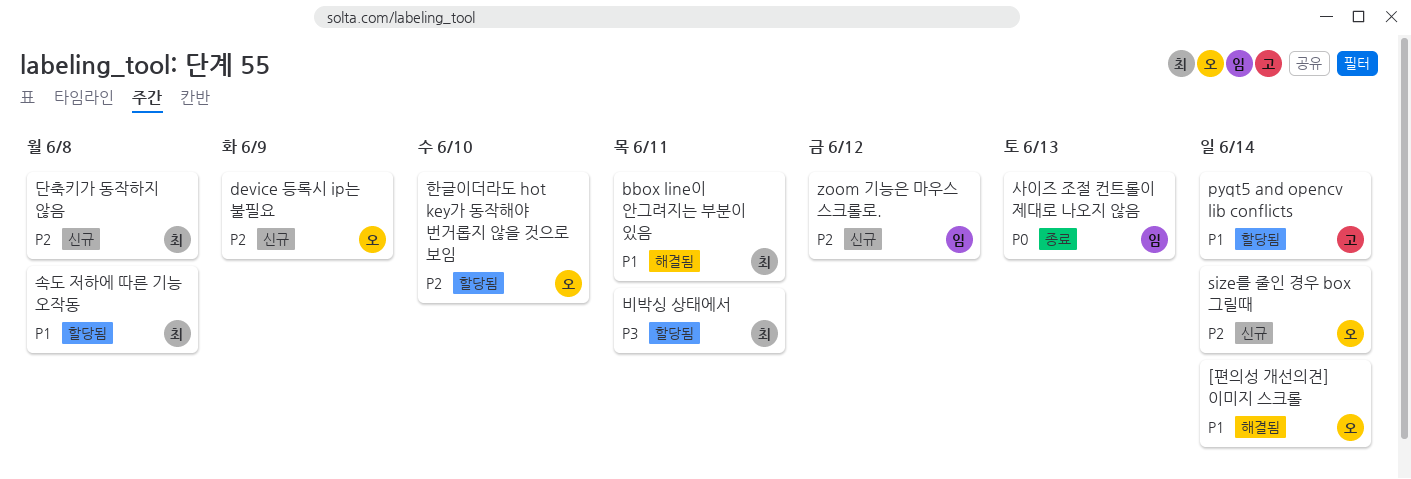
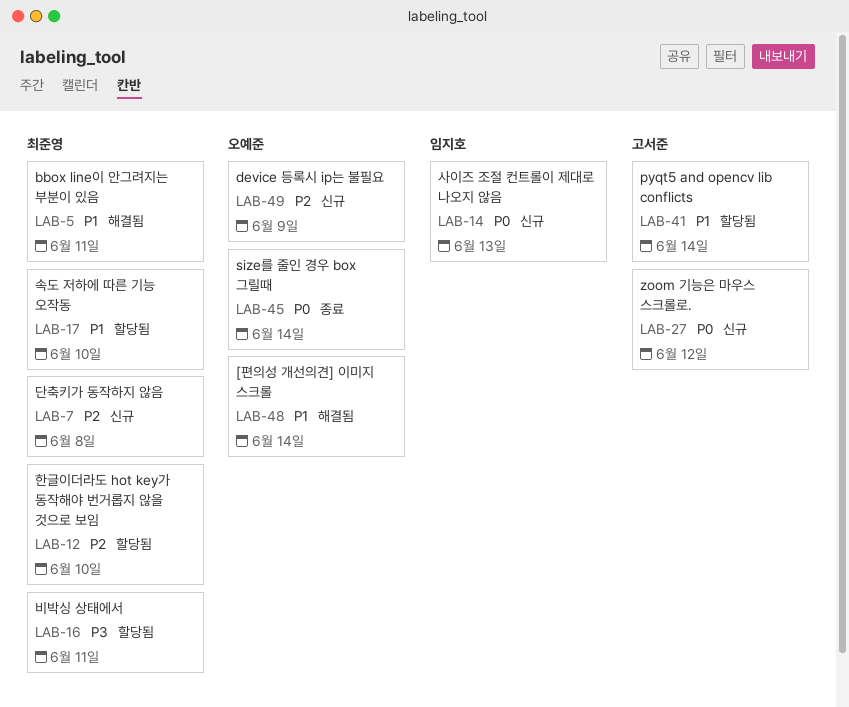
size를 줄인 경우 box 그릴때, status: 신규 -> 종료
size를 줄인 경우 box 그릴때, priority: P2 -> P0
zoom 기능은 마우스 스크롤로., owner: 임지호 -> 고서준
zoom 기능은 마우스 스크롤로., priority: P2 -> P0
사이즈 조절 컨트롤이 제대로 나오지 않음, status: 종료 -> 신규
속도 저하에 따른 기능 오작동, due: Jun 8 -> Jun 10
한글이더라도 hot key가 동작해야 번거롭지 않을 것으로 보임, owner: 오예준 -> 최준영

